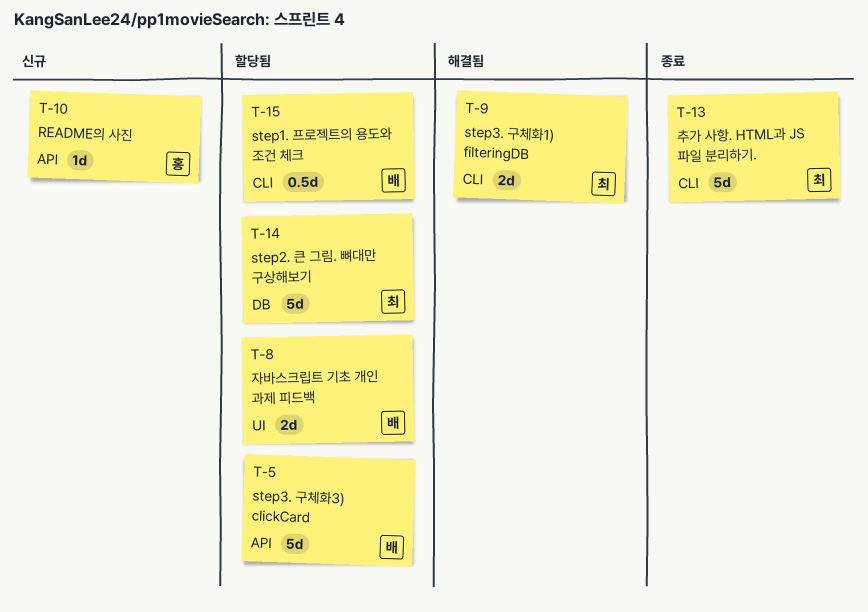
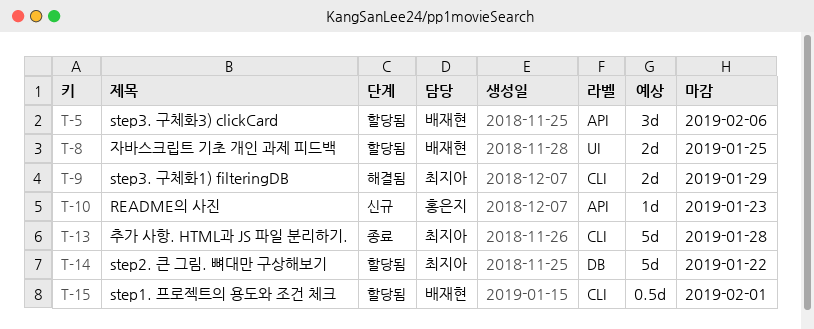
T-5, estimate: 5d -> 3d

